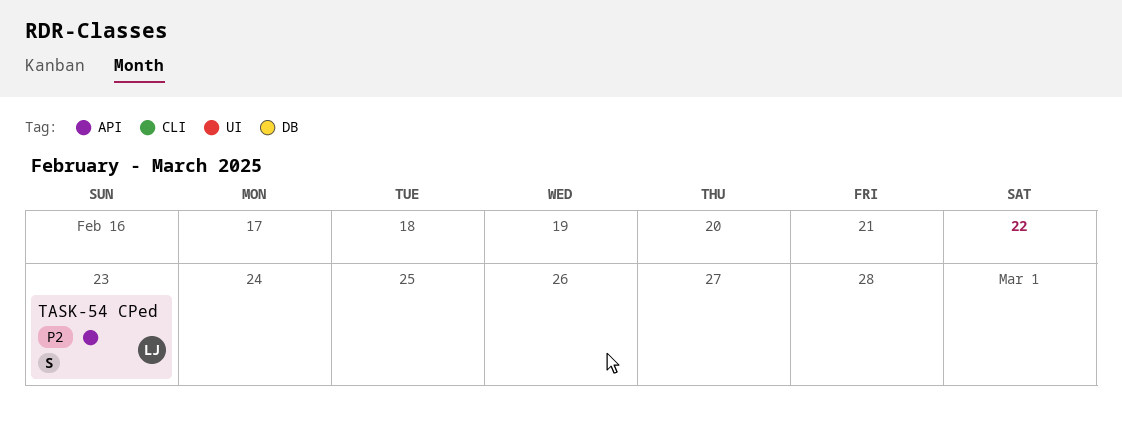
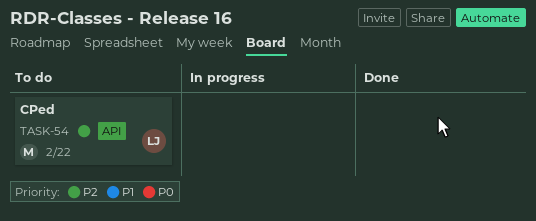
TASK-54, estimate: S -> M
TASK-54, due: Feb 23 -> Feb 22

